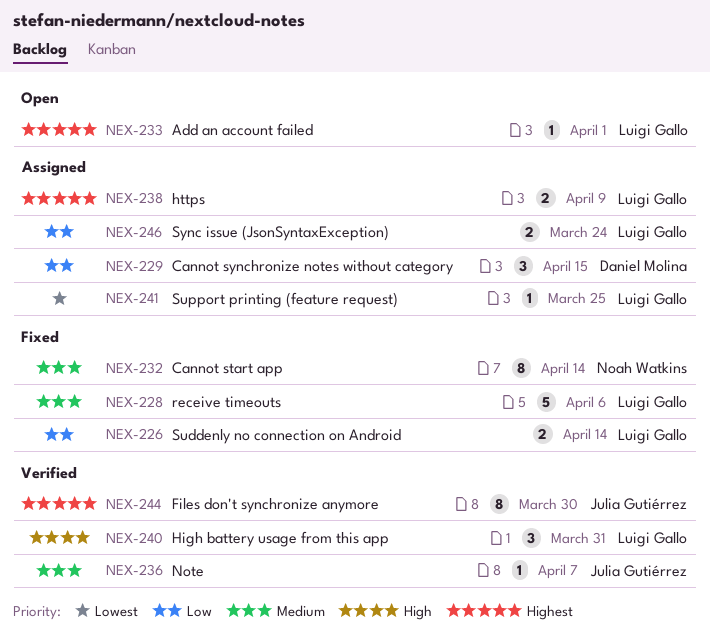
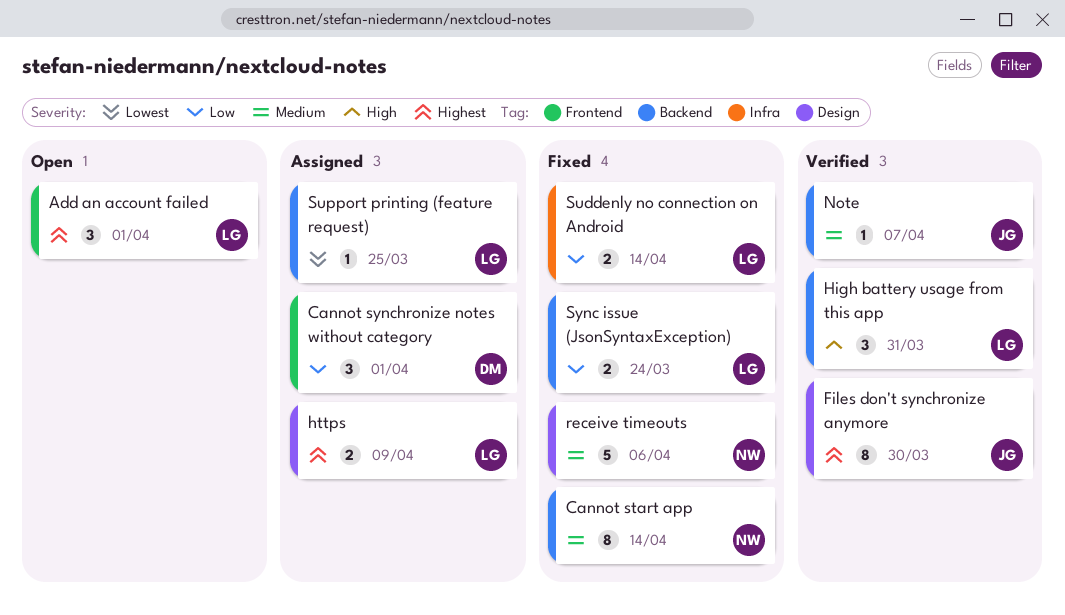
Add an account failed, estimate: 1 -> 3
Cannot synchronize notes without category, due: Apr 15 -> Apr 1
receive timeouts, owner: Luigi Gallo -> Noah Watkins
Sync issue (JsonSyntaxException), status: Assigned -> Fixed

